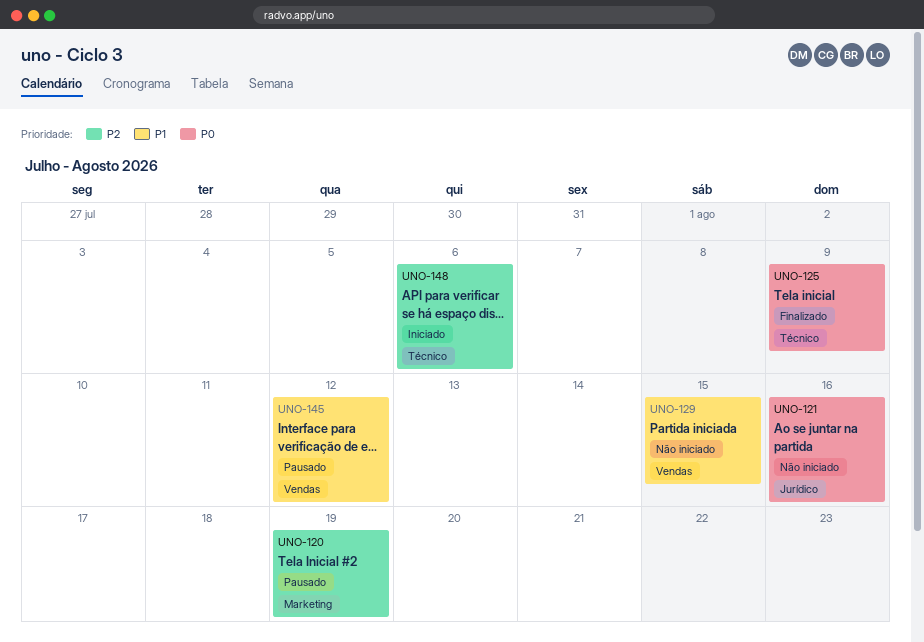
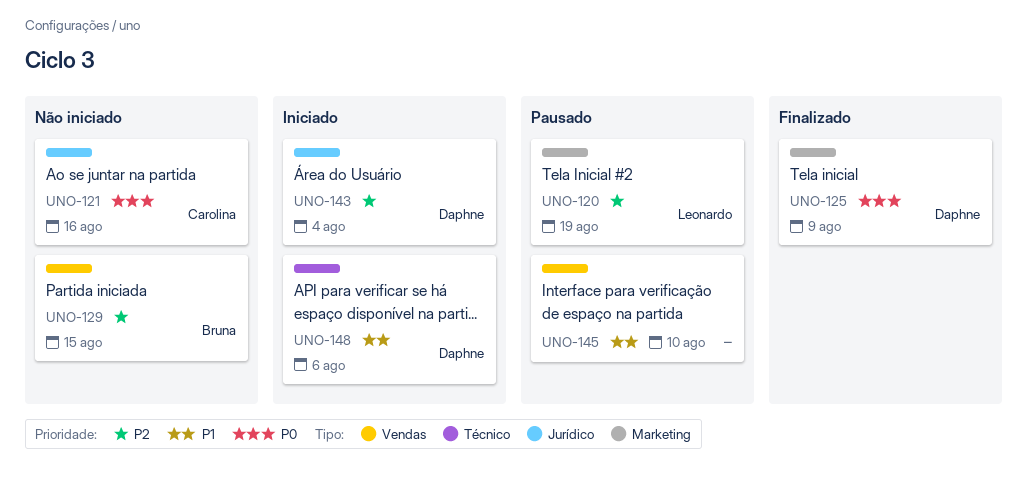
UNO-125, label: Técnico -> Marketing
UNO-129, priority: P1 -> P2
UNO-143: none -> present
UNO-145, due: Aug 12 -> Aug 10
UNO-148, priority: P2 -> P1

